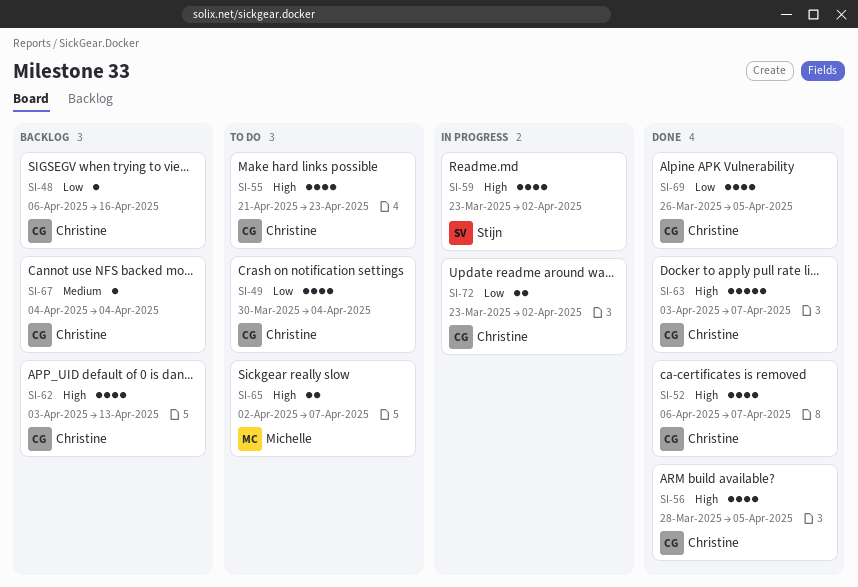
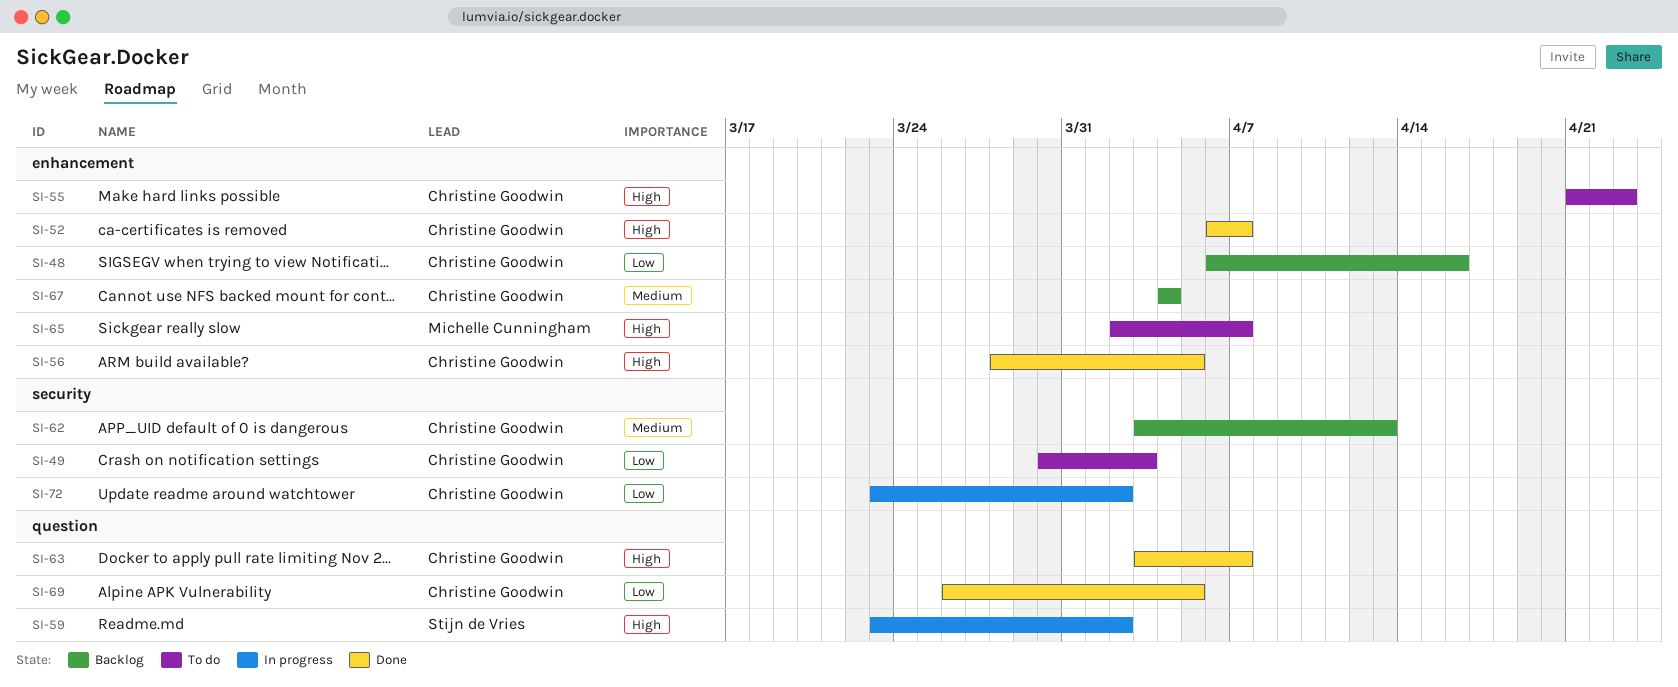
SI-49, due: Apr 4 -> Apr 3
SI-62, priority: High -> Medium

